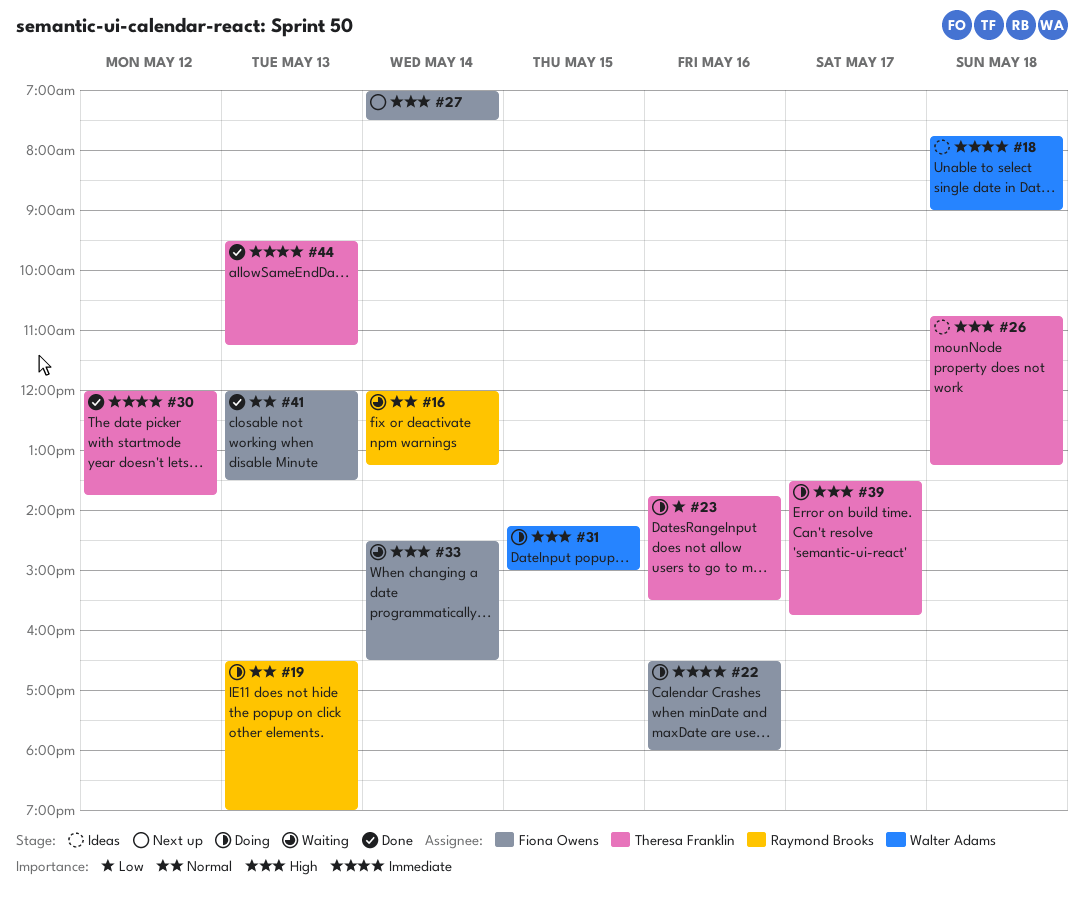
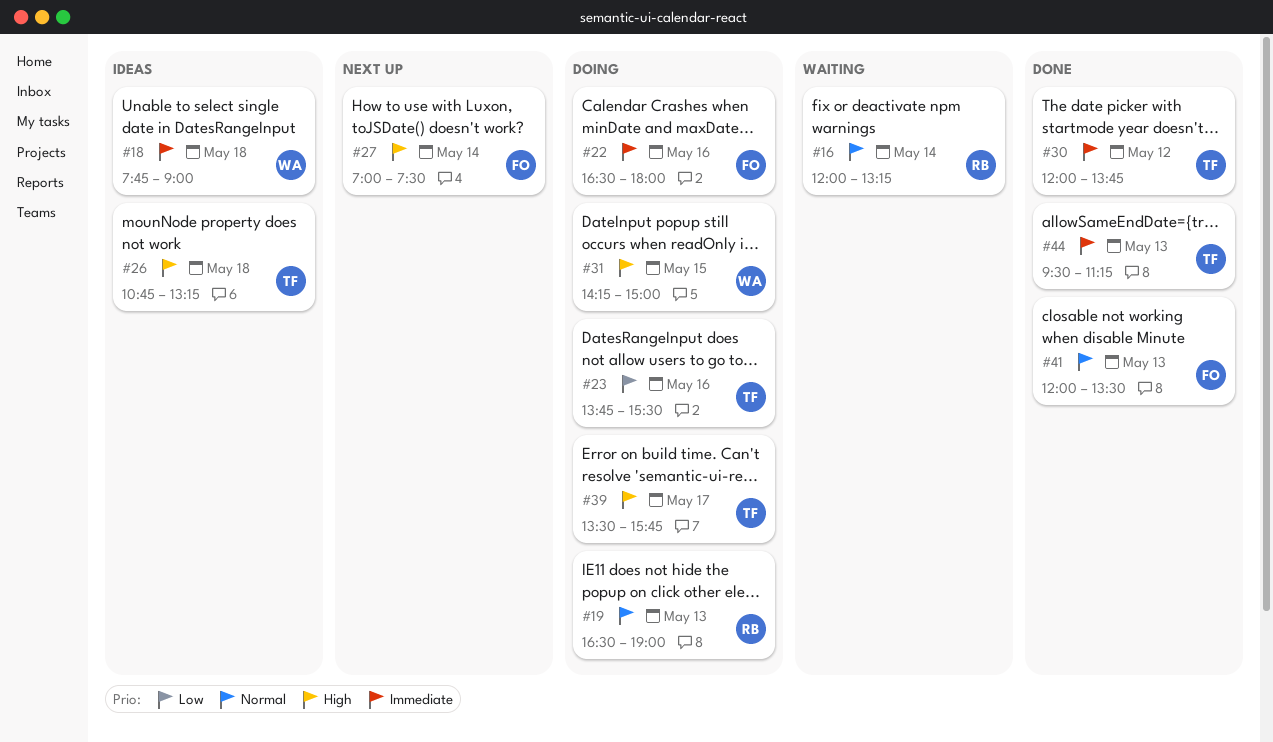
#33: present -> none

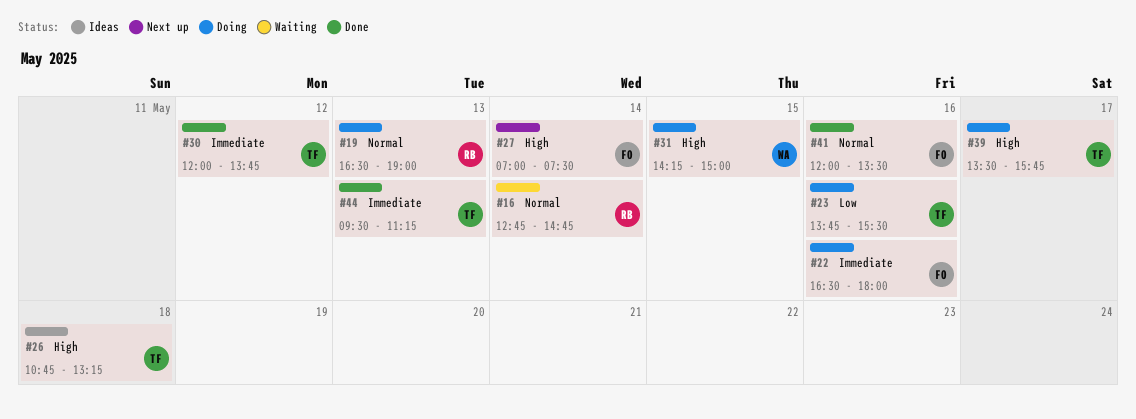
#16, begins: 12:00 -> 12:45
#16, ends: 13:15 -> 14:45
#18: present -> none
#41, day: May 13 -> May 16

